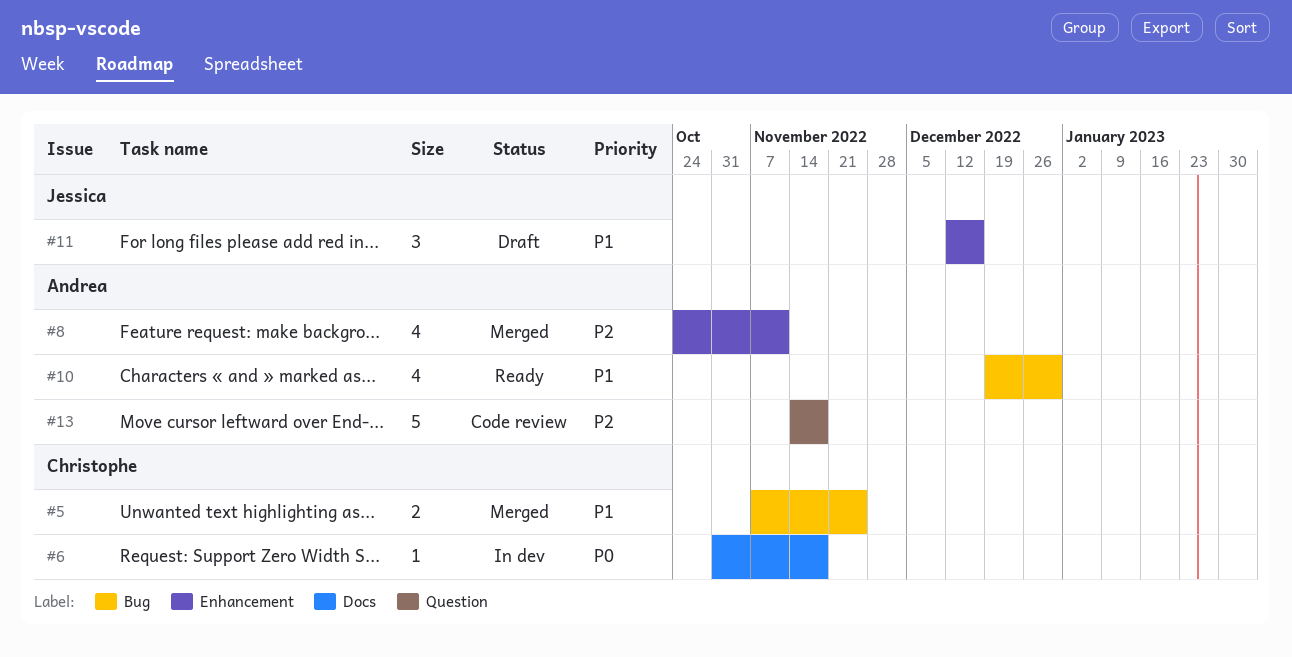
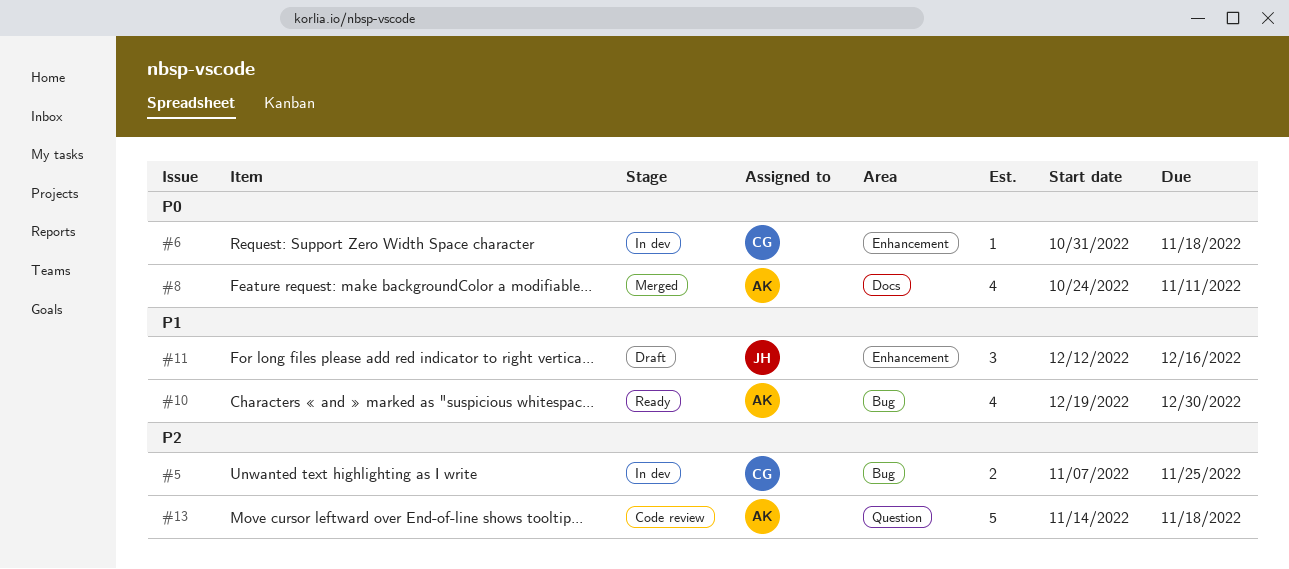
#5, status: Merged -> In dev
#5, priority: P1 -> P2
#6, label: Docs -> Enhancement
#8, priority: P2 -> P0
#8, label: Enhancement -> Docs

